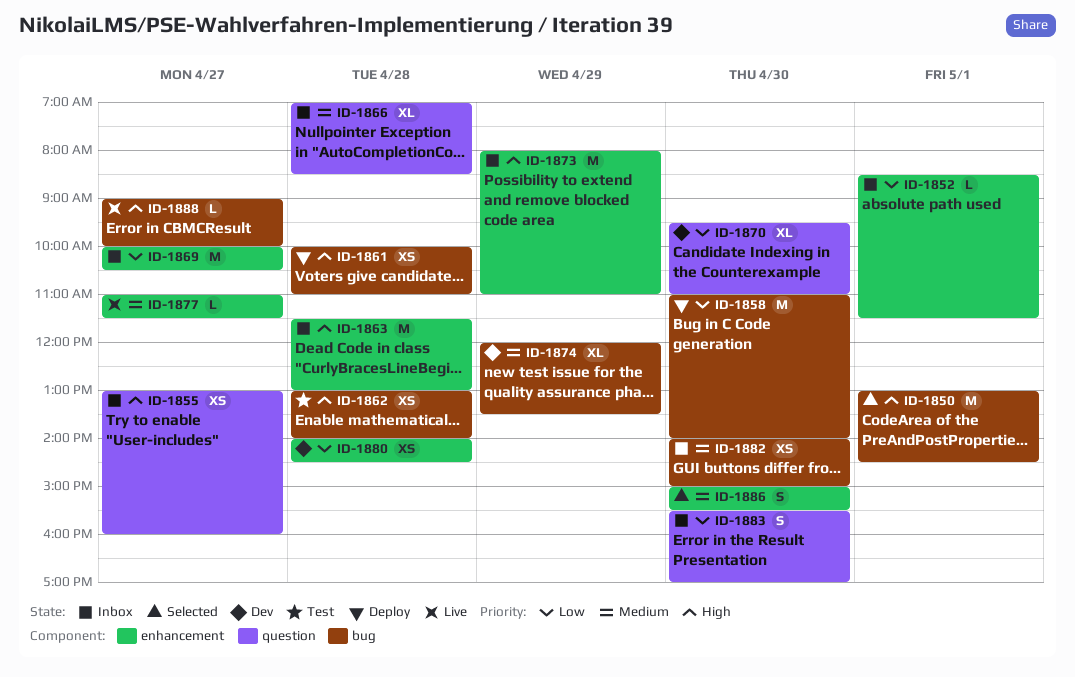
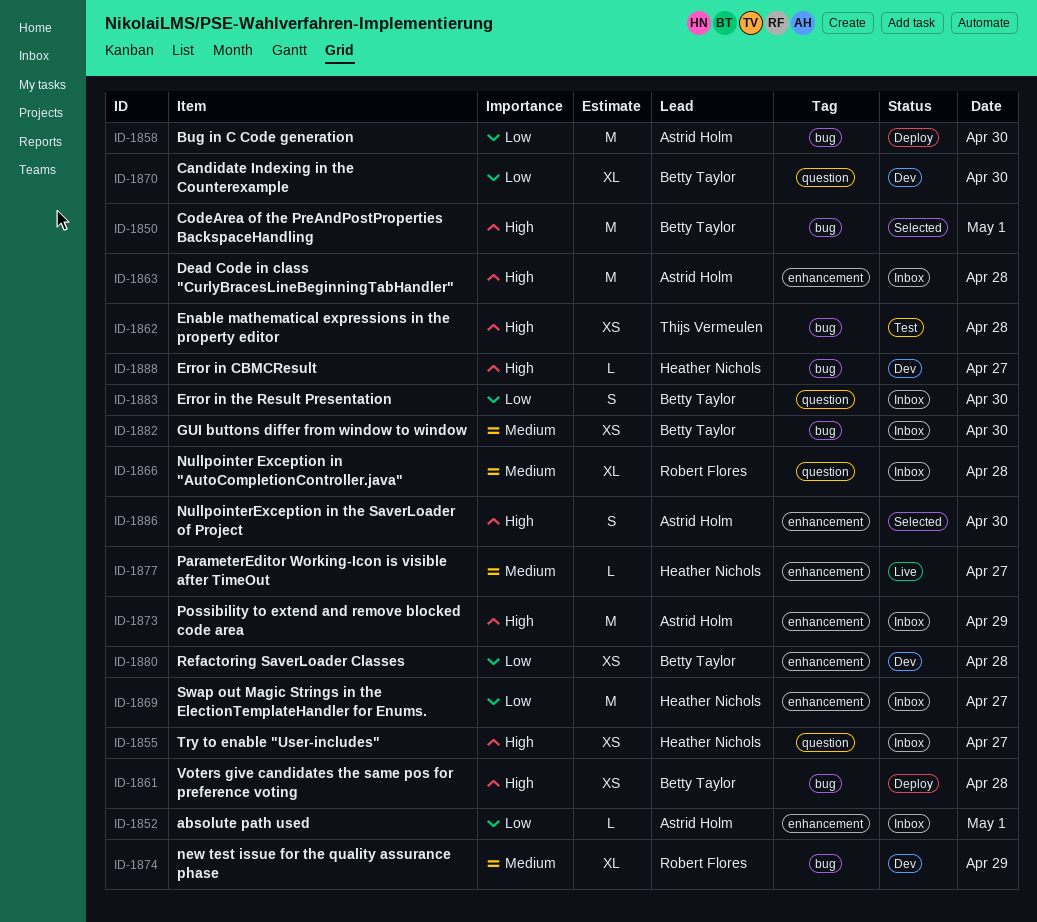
ID-1886, priority: Medium -> High
ID-1888, status: Live -> Dev

